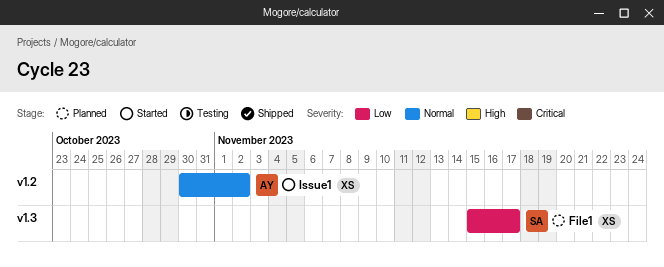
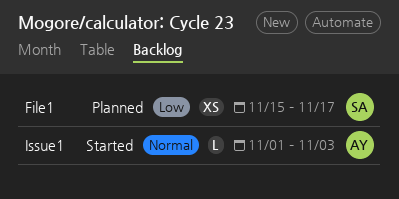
Issue1, estimate: XS -> L
Issue1, start: Oct 30 -> Nov 1
Issue1, due: Nov 2 -> Nov 3

